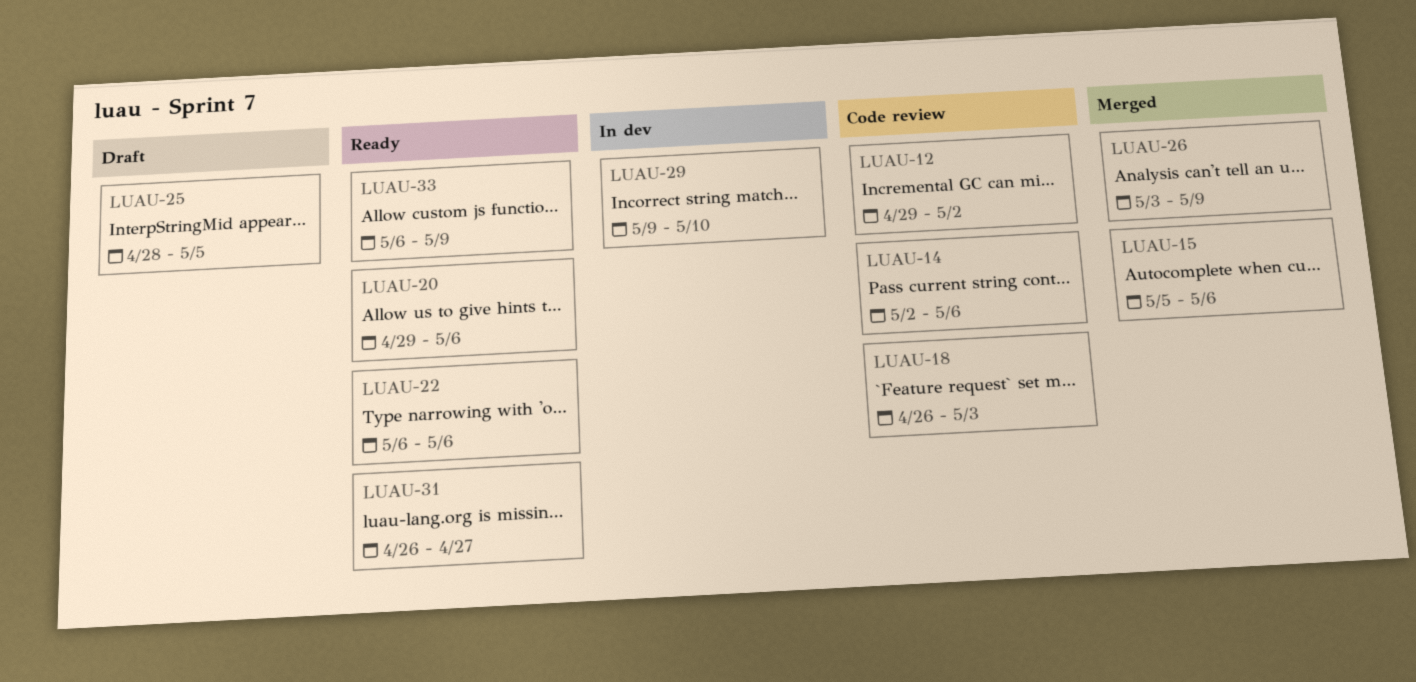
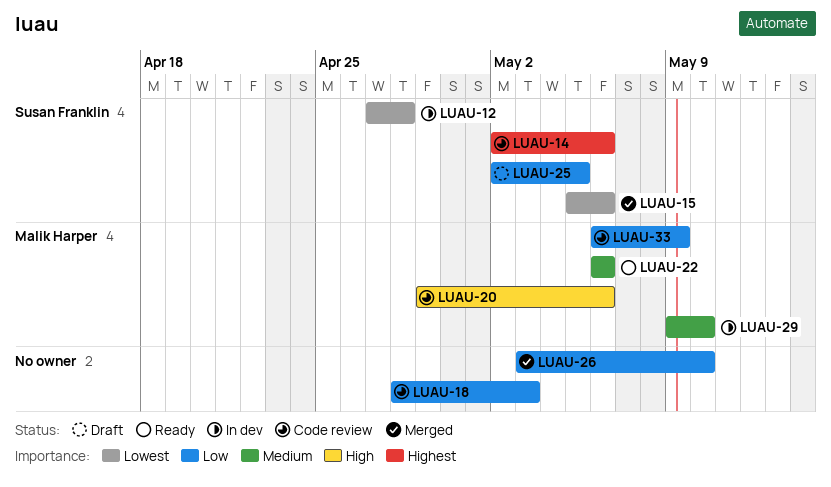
LUAU-12, status: Code review -> In dev
LUAU-12, start: Apr 29 -> Apr 27
LUAU-12, due: May 2 -> Apr 28
LUAU-18, start: Apr 26 -> Apr 28
LUAU-20, status: Ready -> Code review
LUAU-25, start: Apr 28 -> May 2
LUAU-26, due: May 9 -> May 10
LUAU-31: present -> none
LUAU-33, status: Ready -> Code review

